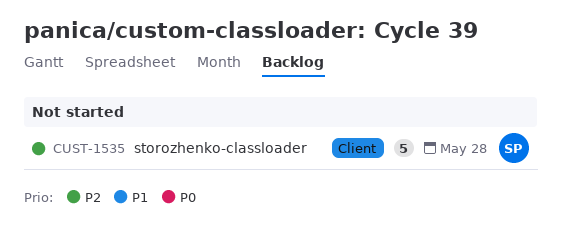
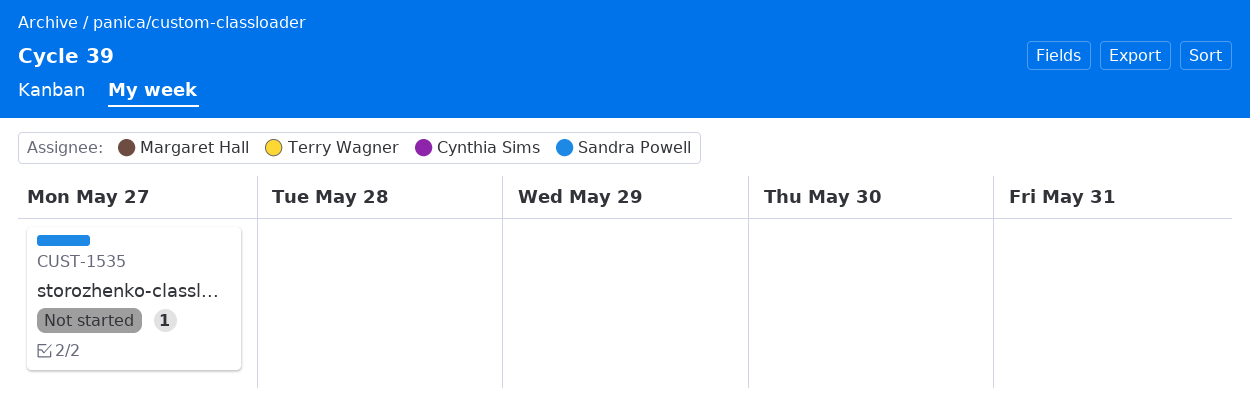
CUST-1535, estimate: 5 -> 1
CUST-1535, due: May 28 -> May 27

